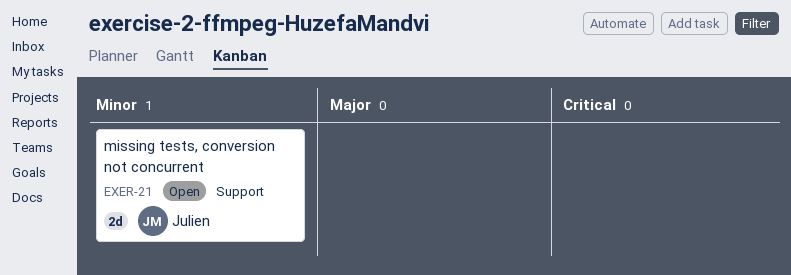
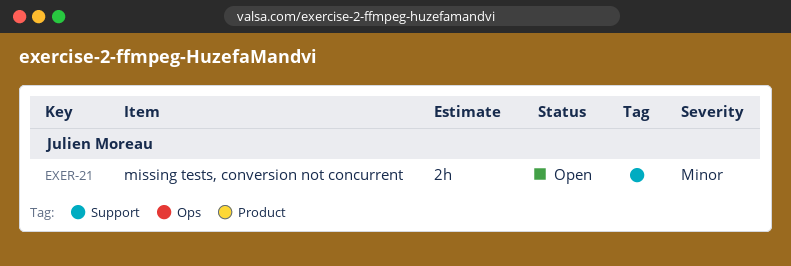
EXER-21, estimate: 2d -> 2h

